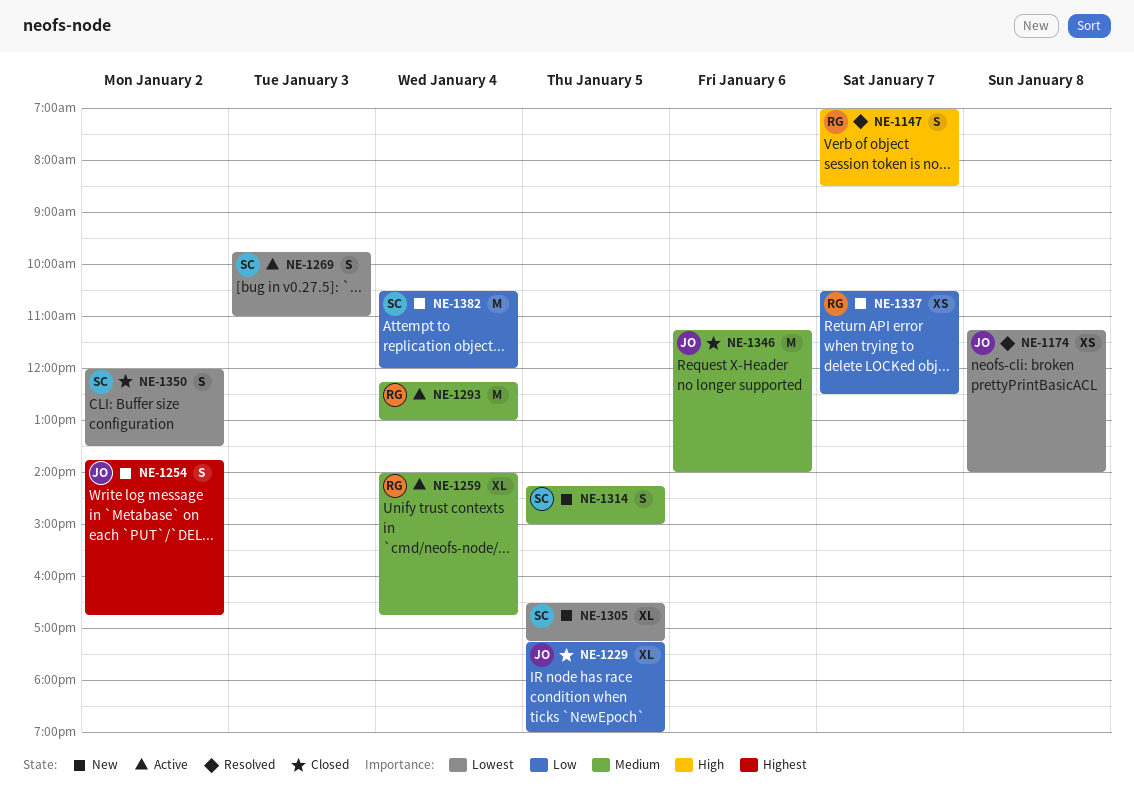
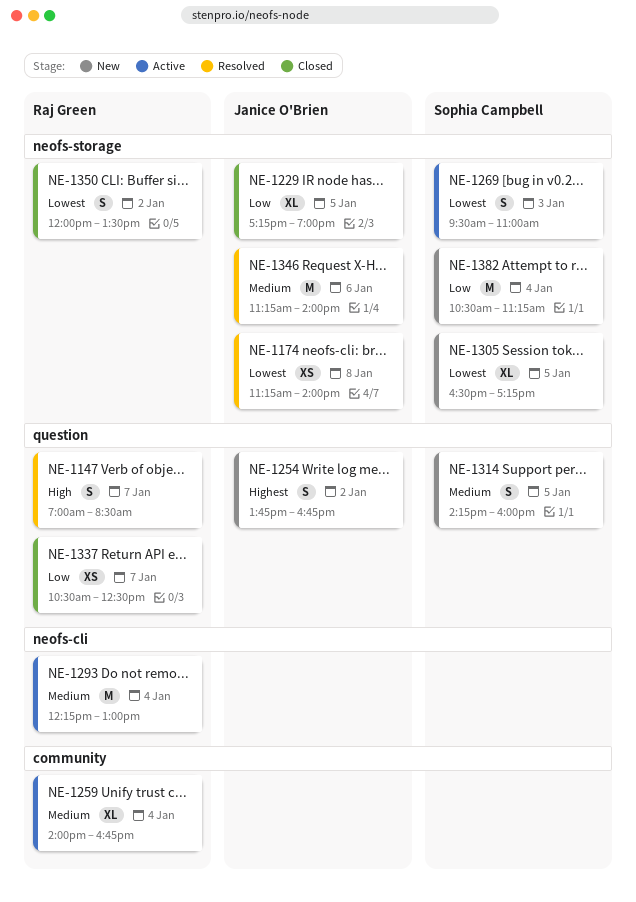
NE-1269, begins: 09:45 -> 09:30
NE-1314, ends: 15:00 -> 16:00
NE-1337, status: New -> Closed
NE-1346, status: Closed -> Resolved
NE-1350, owner: Sophia Campbell -> Raj Green
NE-1382, ends: 12:00 -> 11:15

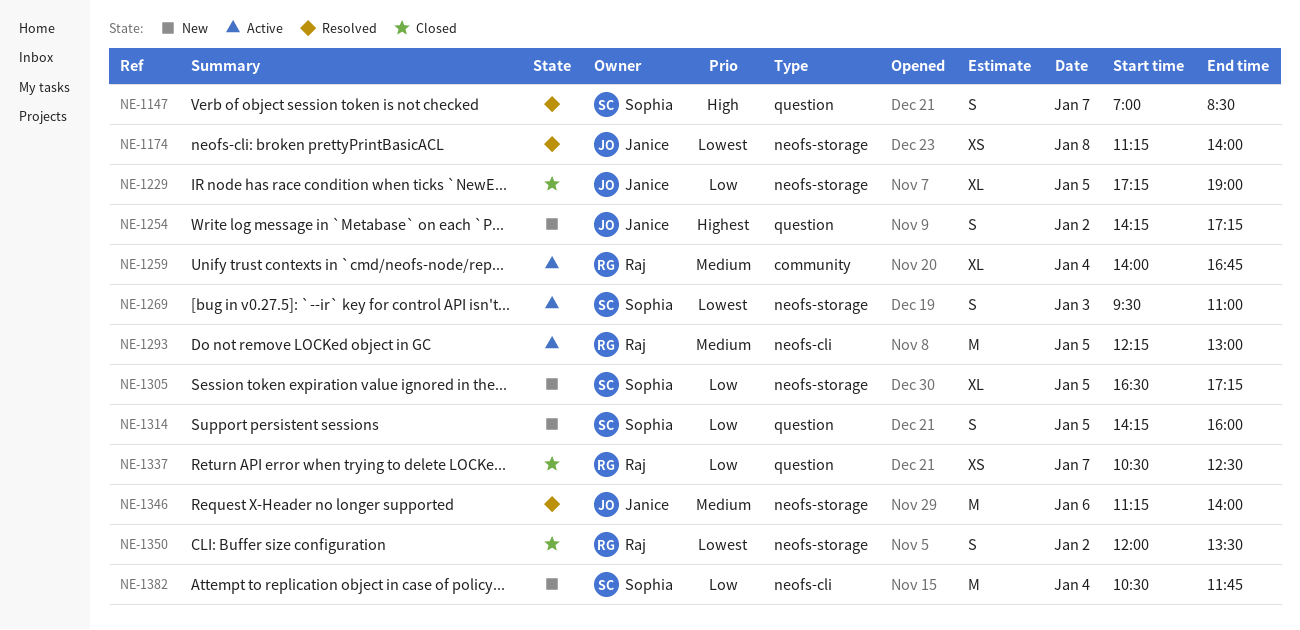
NE-1147, owner: Raj Green -> Sophia Campbell
NE-1254, begins: 13:45 -> 14:15
NE-1254, ends: 16:45 -> 17:15
NE-1293, day: Jan 4 -> Jan 5
NE-1305, priority: Lowest -> Low
NE-1314, priority: Medium -> Low
NE-1382, label: neofs-storage -> neofs-cli
NE-1382, ends: 11:15 -> 11:45

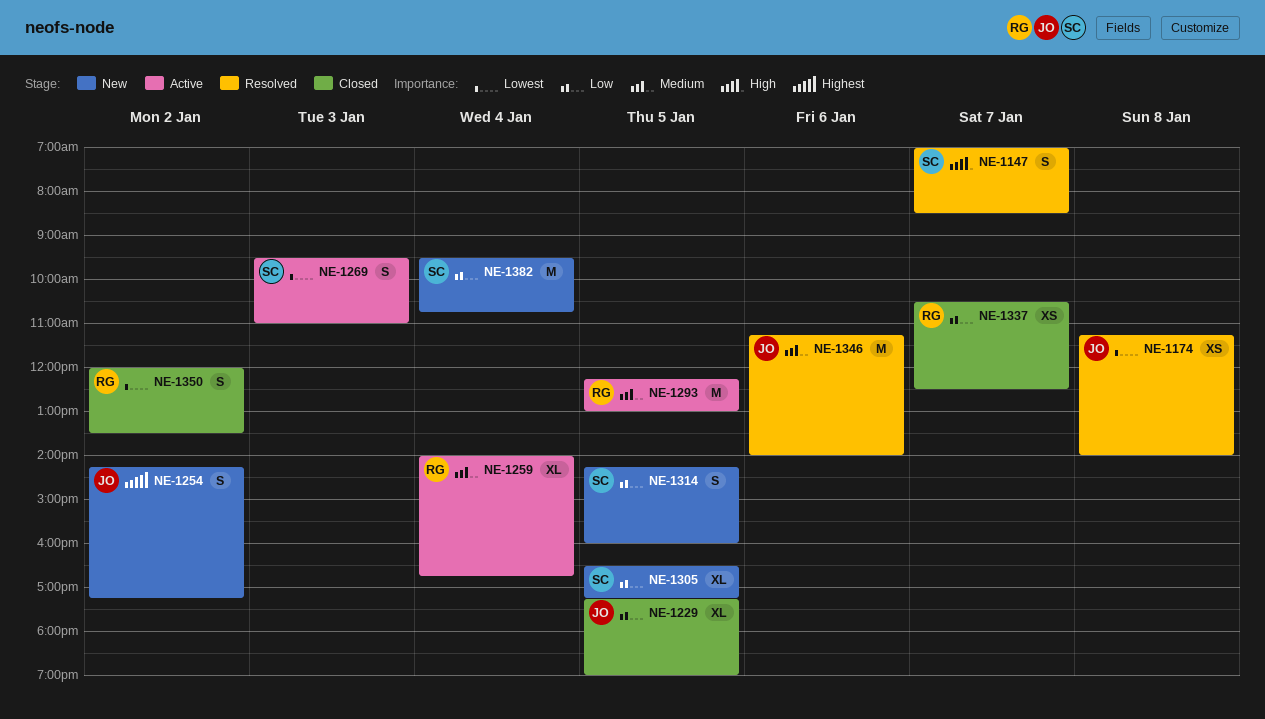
NE-1382, begins: 10:30 -> 09:30
NE-1382, ends: 11:45 -> 10:45

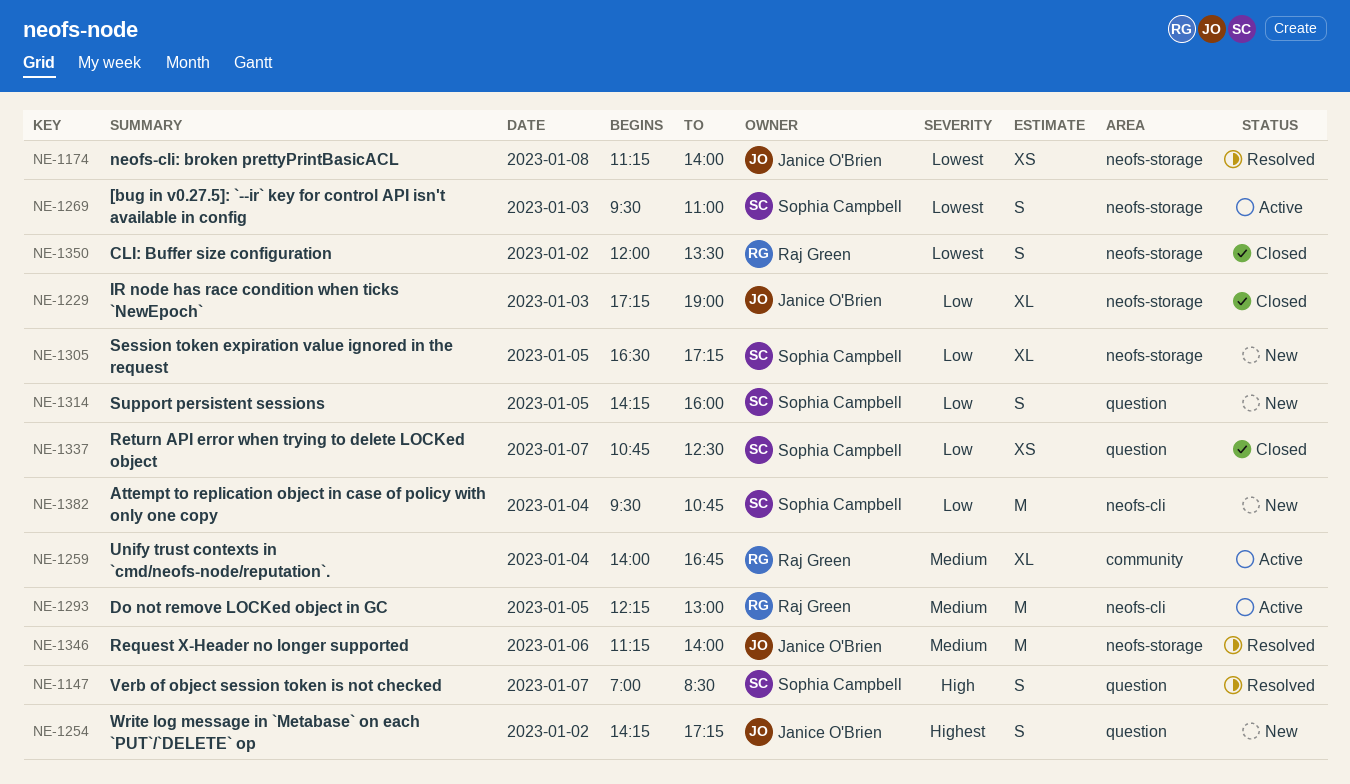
NE-1229, day: Jan 5 -> Jan 3
NE-1337, owner: Raj Green -> Sophia Campbell
NE-1337, begins: 10:30 -> 10:45

